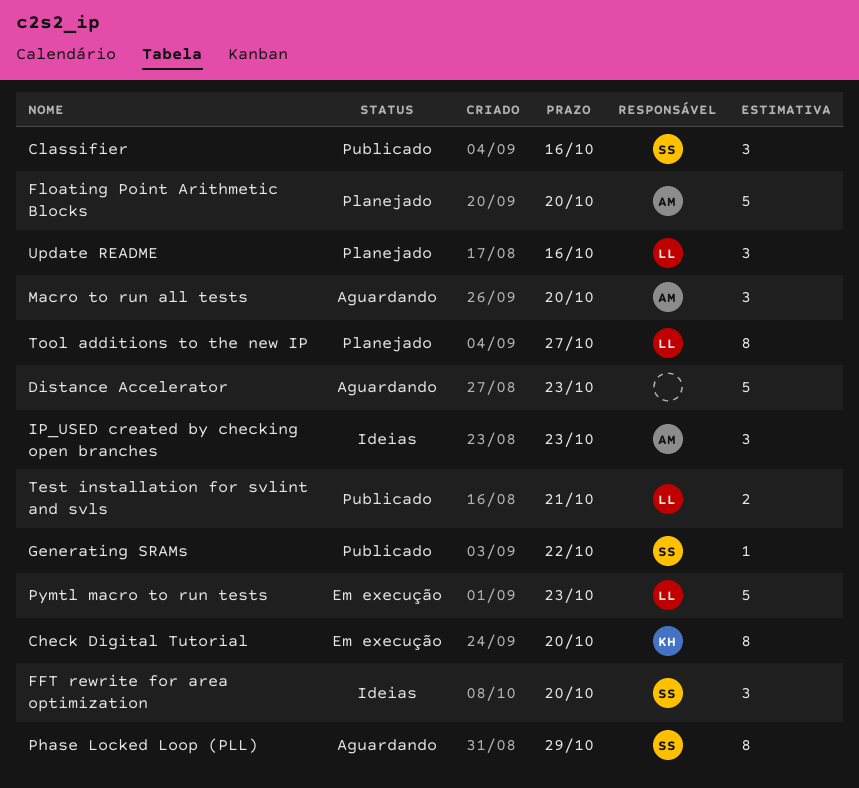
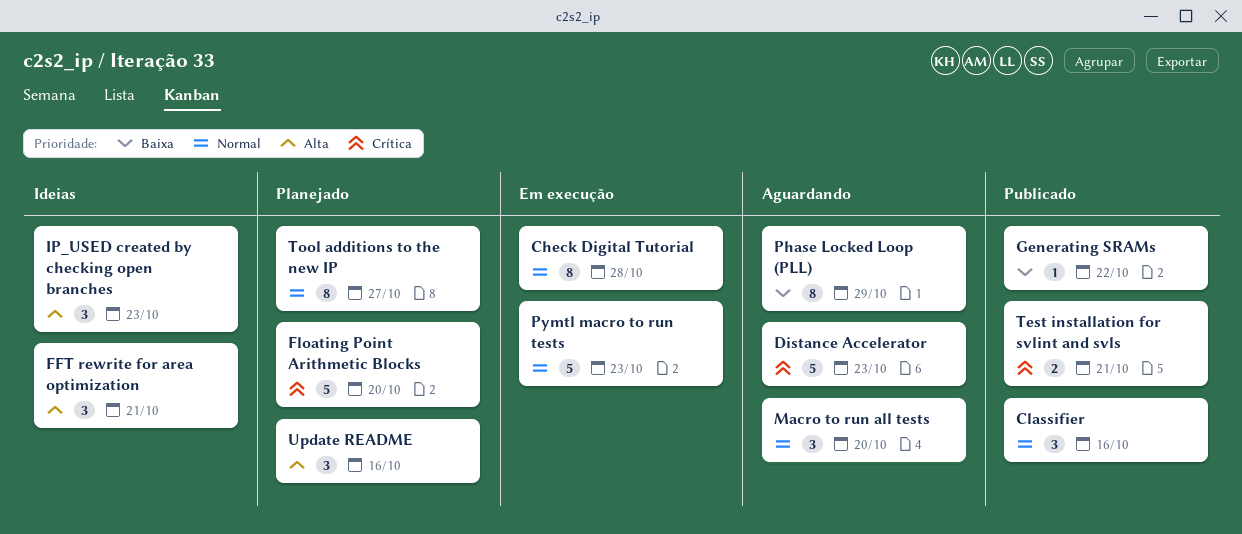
Check Digital Tutorial, due: Oct 20 -> Oct 28
FFT rewrite for area optimization, due: Oct 20 -> Oct 21

